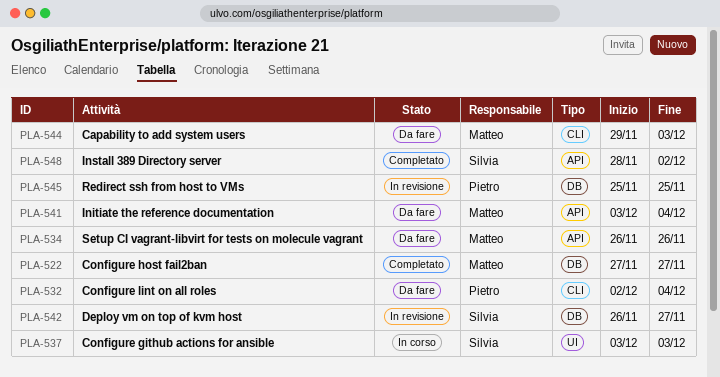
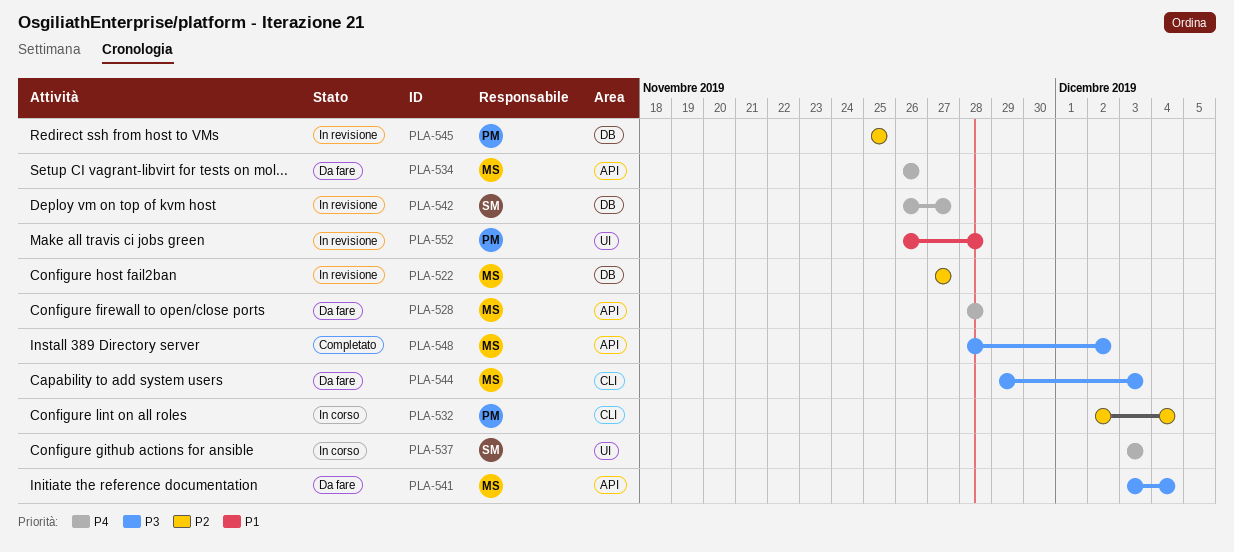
PLA-522, status: Completato -> In revisione
PLA-528: none -> present
PLA-532, status: Da fare -> In corso
PLA-548, owner: Silvia -> Matteo
PLA-552: none -> present

